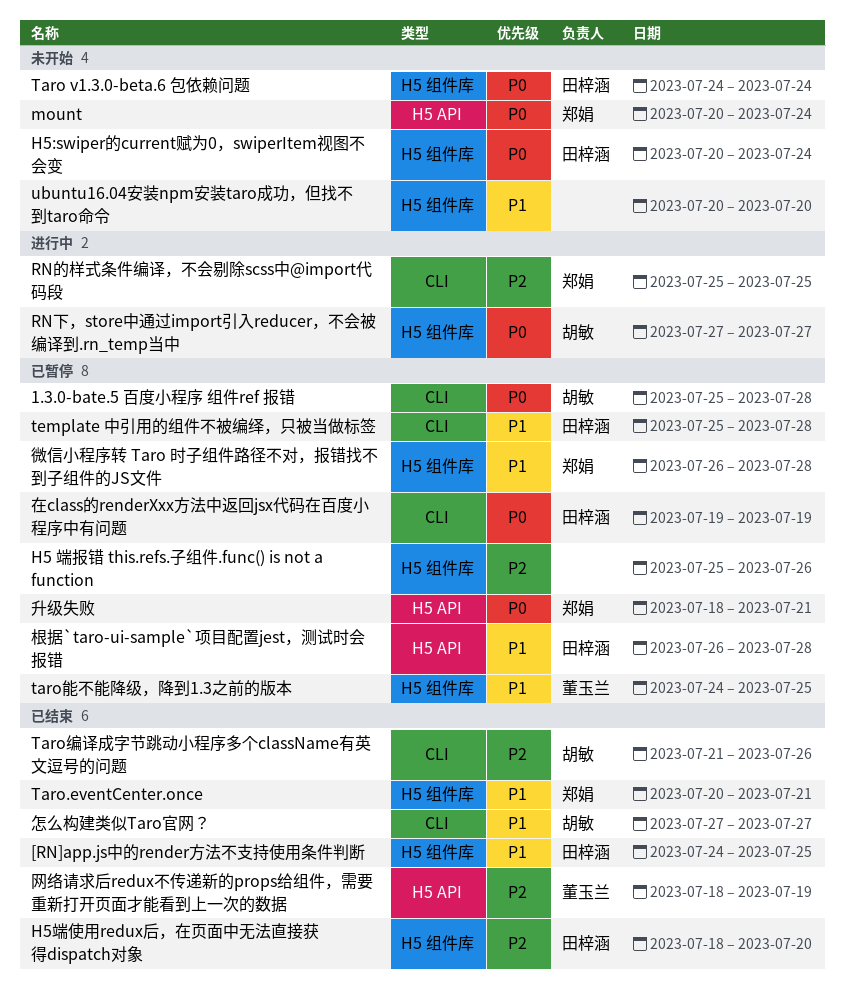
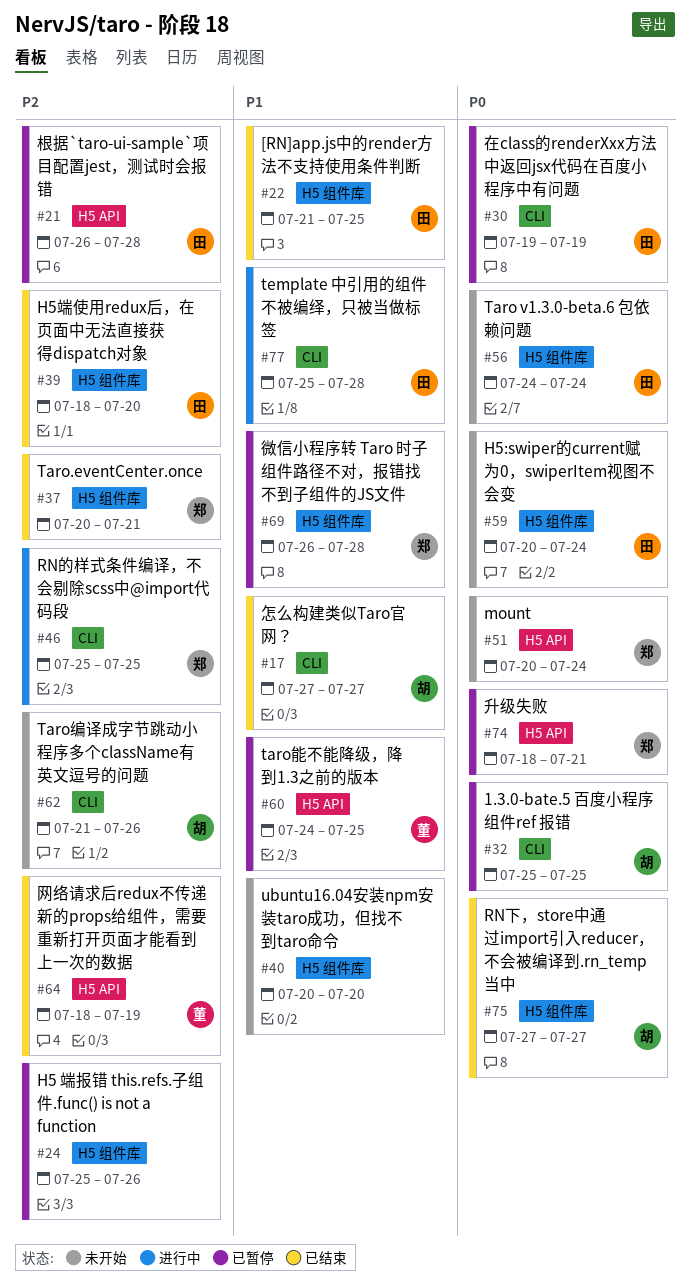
1.3.0-bate.5 百度小程序 组件ref 报错, due: Jul 28 -> Jul 25
[RN]app.js中的render方法不支持使用条件判断, start: Jul 24 -> Jul 21
RN下，store中通过import引入reducer，不会被编译到.rn_temp当中, status: 进行中 -> 已结束
Taro.eventCenter.once, priority: P1 -> P2
Taro编译成字节跳动小程序多个className有英文逗号的问题, status: 已结束 -> 未开始
taro能不能降级，降到1.3之前的版本, label: H5 组件库 -> H5 API
template 中引用的组件不被编绎，只被当做标签, status: 已暂停 -> 进行中
根据`taro-ui-sample`项目配置jest，测试时会报错, priority: P1 -> P2

